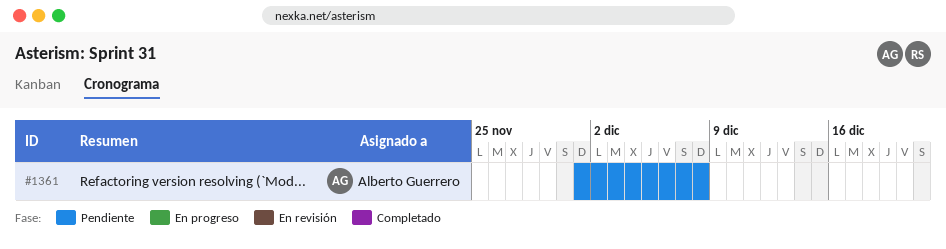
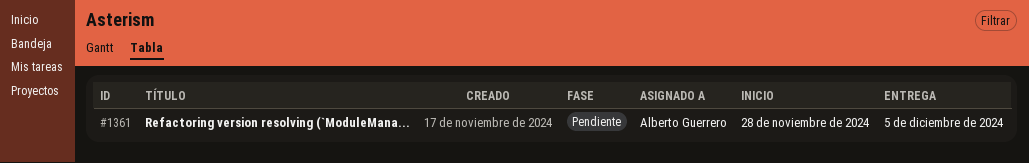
#1361, start: Dec 1 -> Nov 28
#1361, due: Dec 8 -> Dec 5

